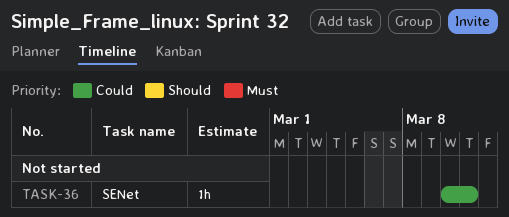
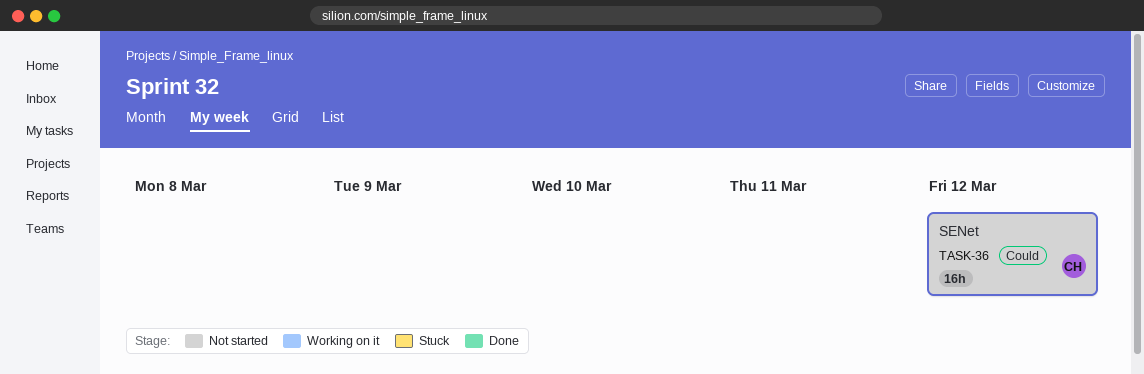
TASK-36, estimate: 1h -> 16h
TASK-36, due: Mar 11 -> Mar 12

